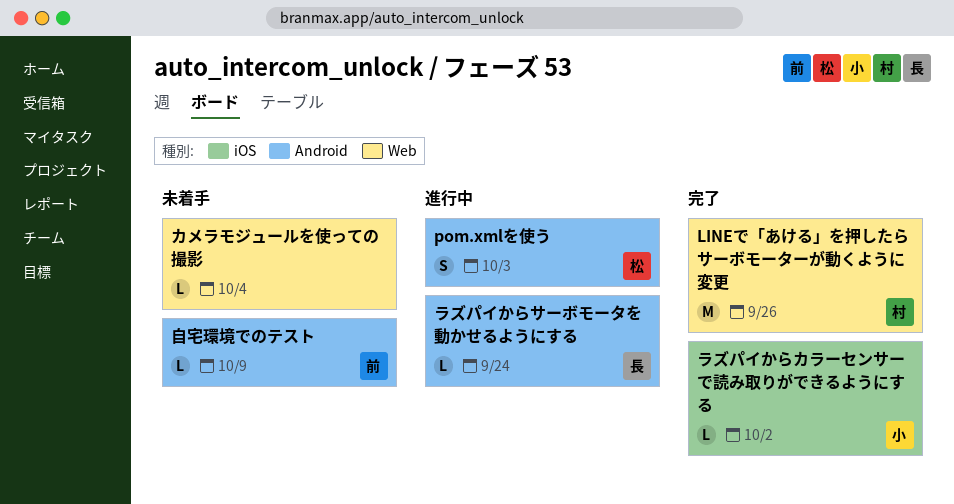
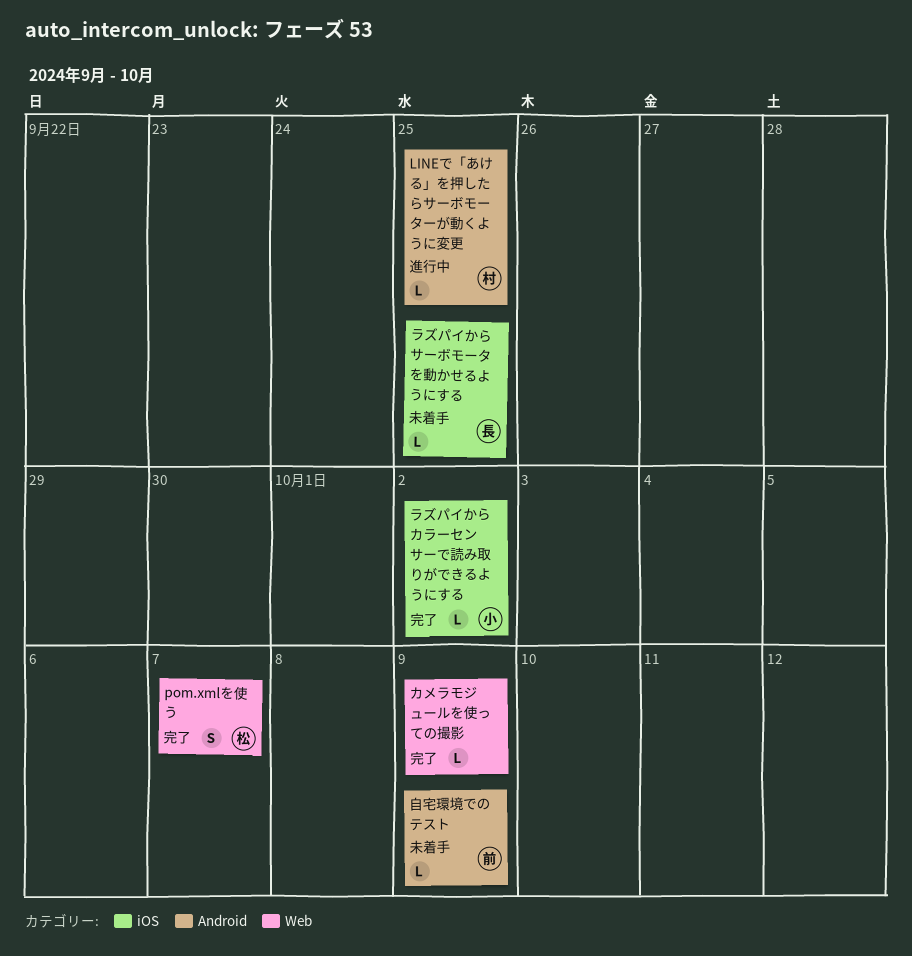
LINEで「あける」を押したらサーボモーターが動くように変更, status: 完了 -> 進行中
LINEで「あける」を押したらサーボモーターが動くように変更, label: Web -> Android
LINEで「あける」を押したらサーボモーターが動くように変更, estimate: M -> L
LINEで「あける」を押したらサーボモーターが動くように変更, due: Sep 26 -> Sep 25
pom.xmlを使う, status: 進行中 -> 完了
pom.xmlを使う, label: Android -> Web
pom.xmlを使う, due: Oct 3 -> Oct 7
カメラモジュールを使っての撮影, status: 未着手 -> 完了
カメラモジュールを使っての撮影, due: Oct 4 -> Oct 9
ラズパイからサーボモータを動かせるようにする, status: 進行中 -> 未着手
ラズパイからサーボモータを動かせるようにする, label: Android -> iOS
ラズパイからサーボモータを動かせるようにする, due: Sep 24 -> Sep 25

